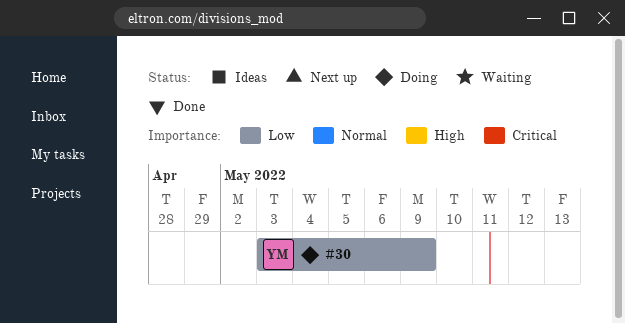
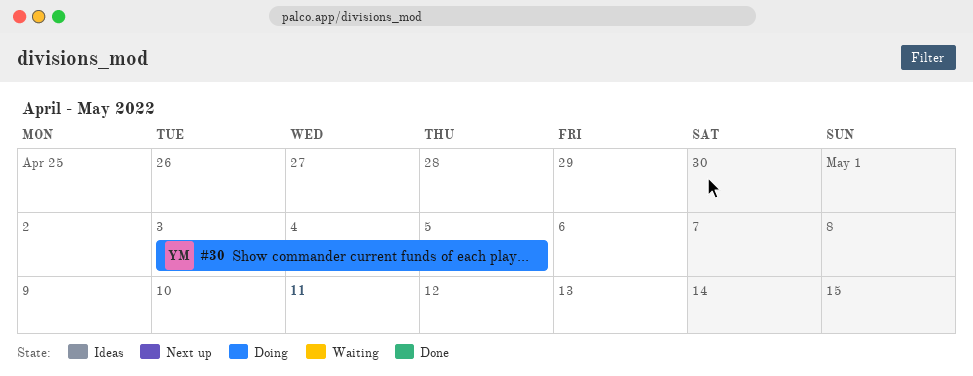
#30, due: May 9 -> May 5

